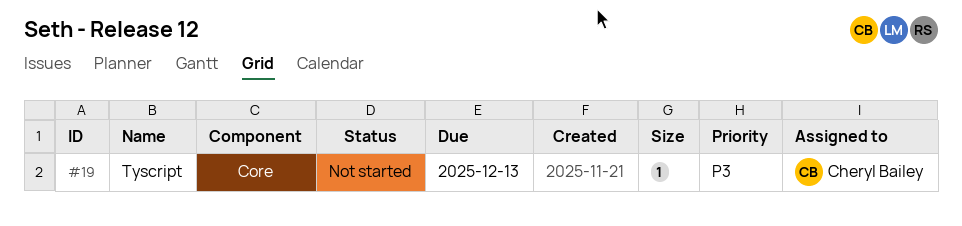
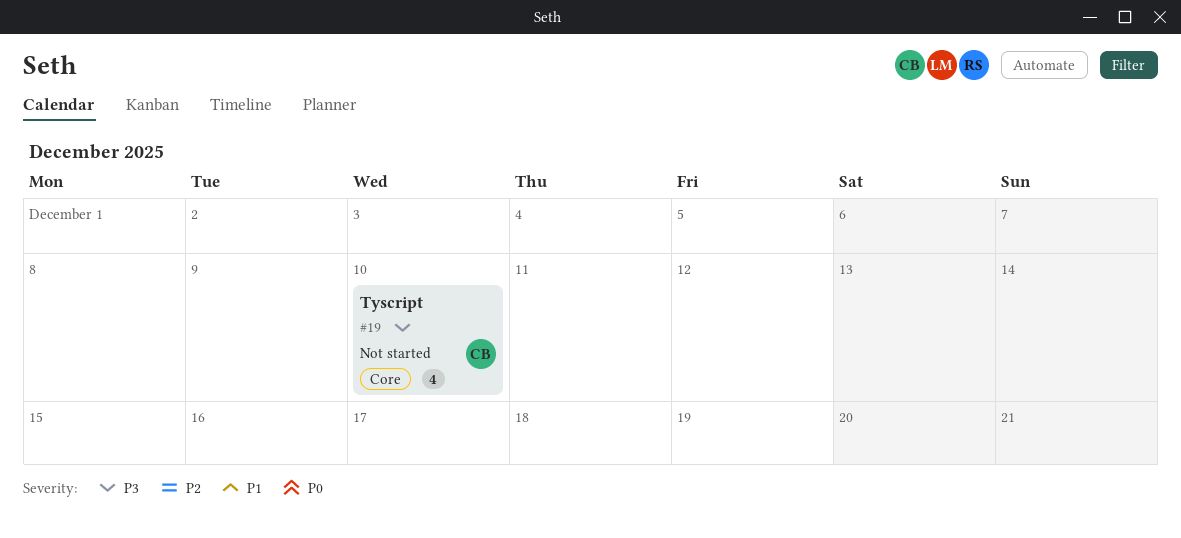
#19, estimate: 1 -> 4
#19, due: Dec 13 -> Dec 10

